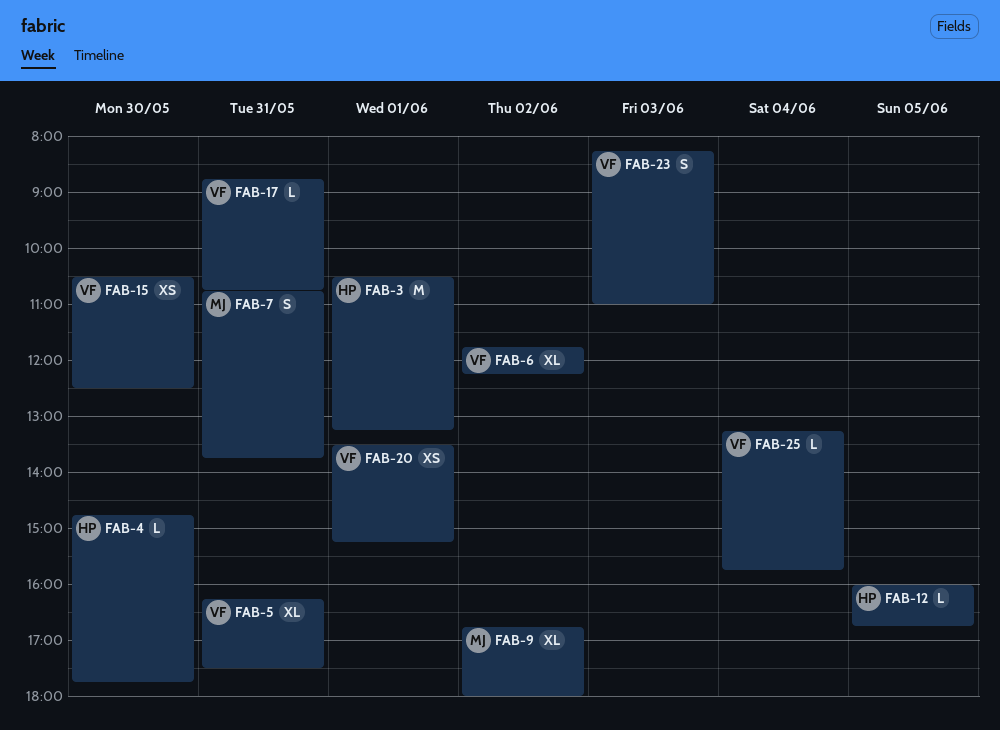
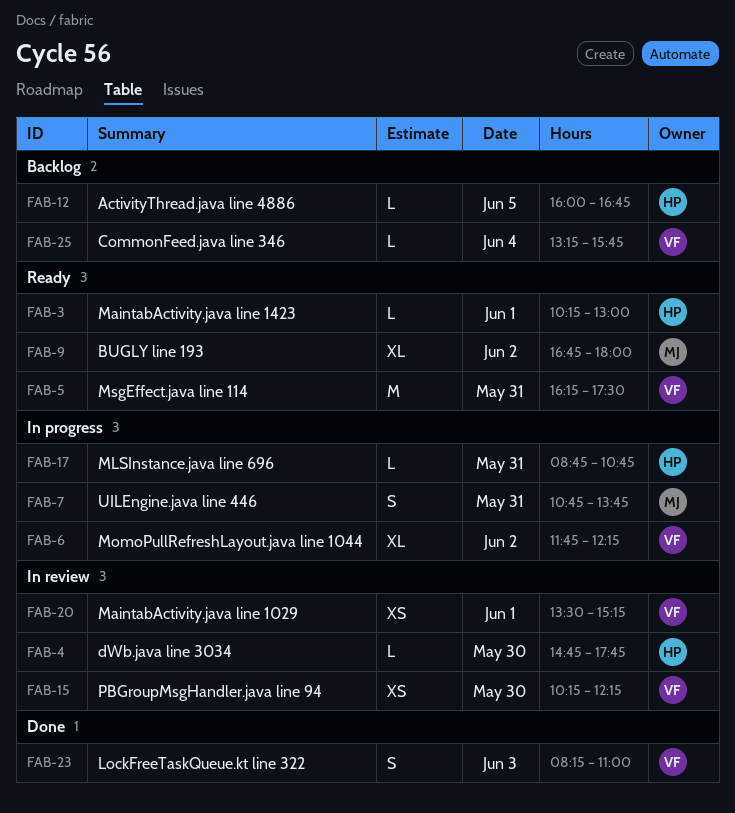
FAB-3, estimate: M -> L
FAB-3, begins: 10:30 -> 10:15
FAB-3, ends: 13:15 -> 13:00
FAB-5, estimate: XL -> M
FAB-15, begins: 10:30 -> 10:15
FAB-15, ends: 12:30 -> 12:15
FAB-17, owner: VF -> HP

